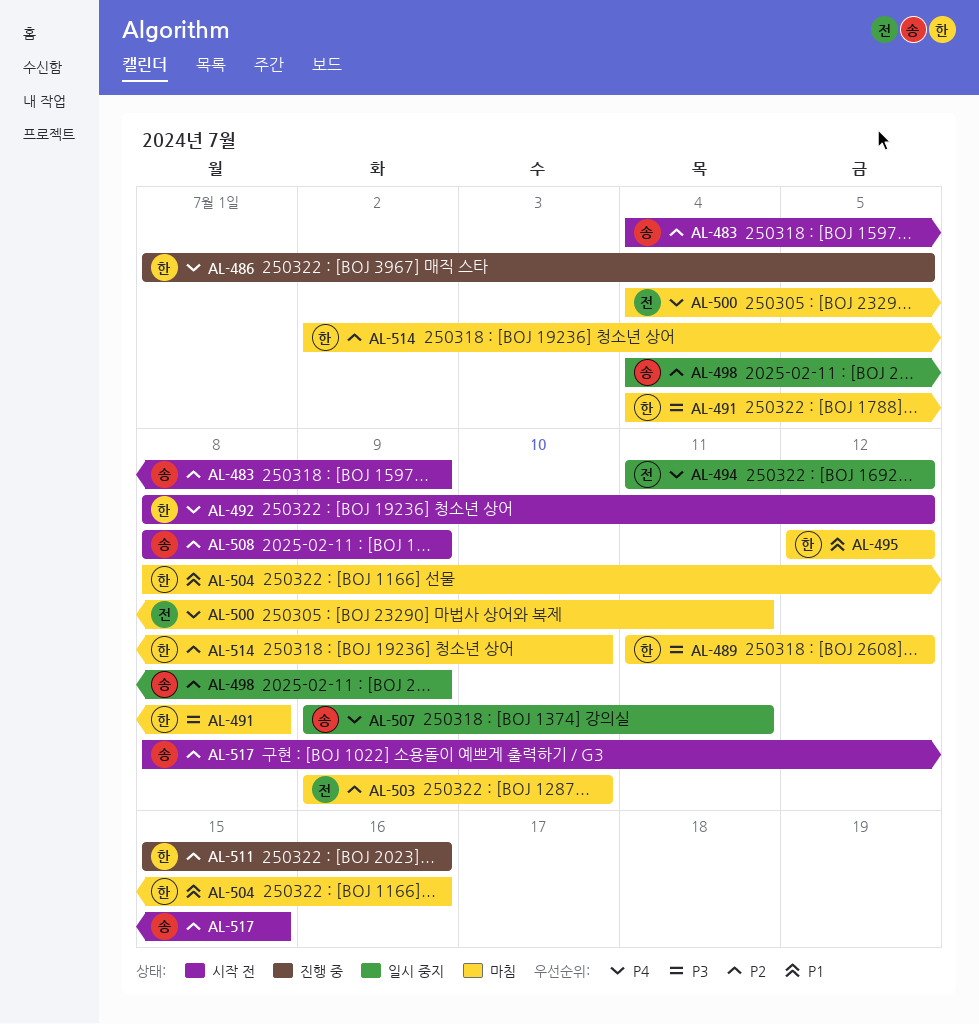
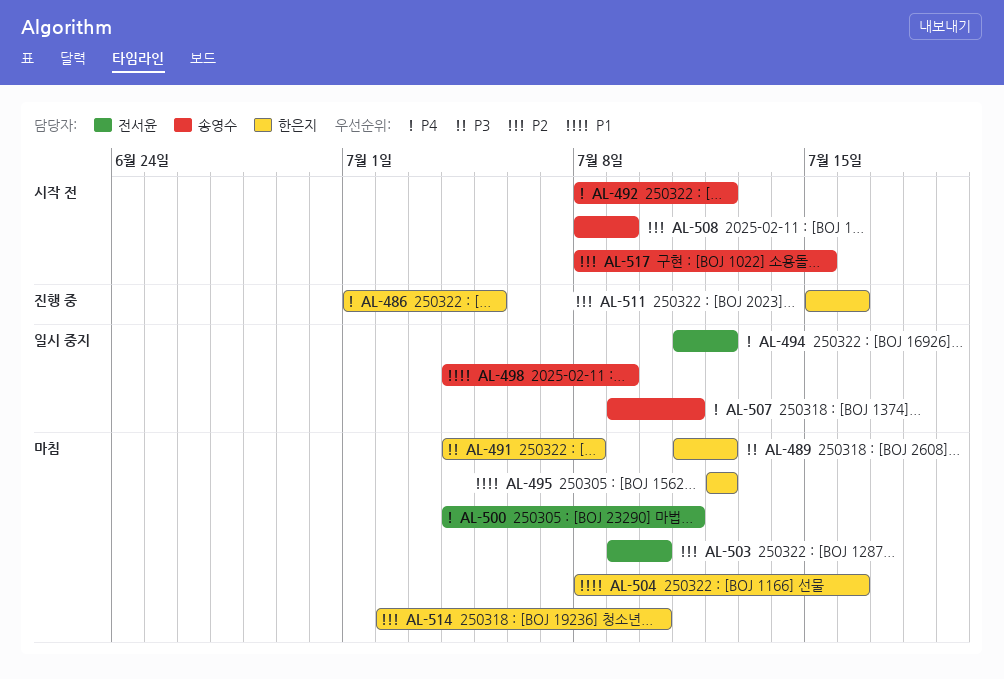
AL-483: present -> none
AL-492, owner: 한은지 -> 송영수
AL-498, priority: P2 -> P1

